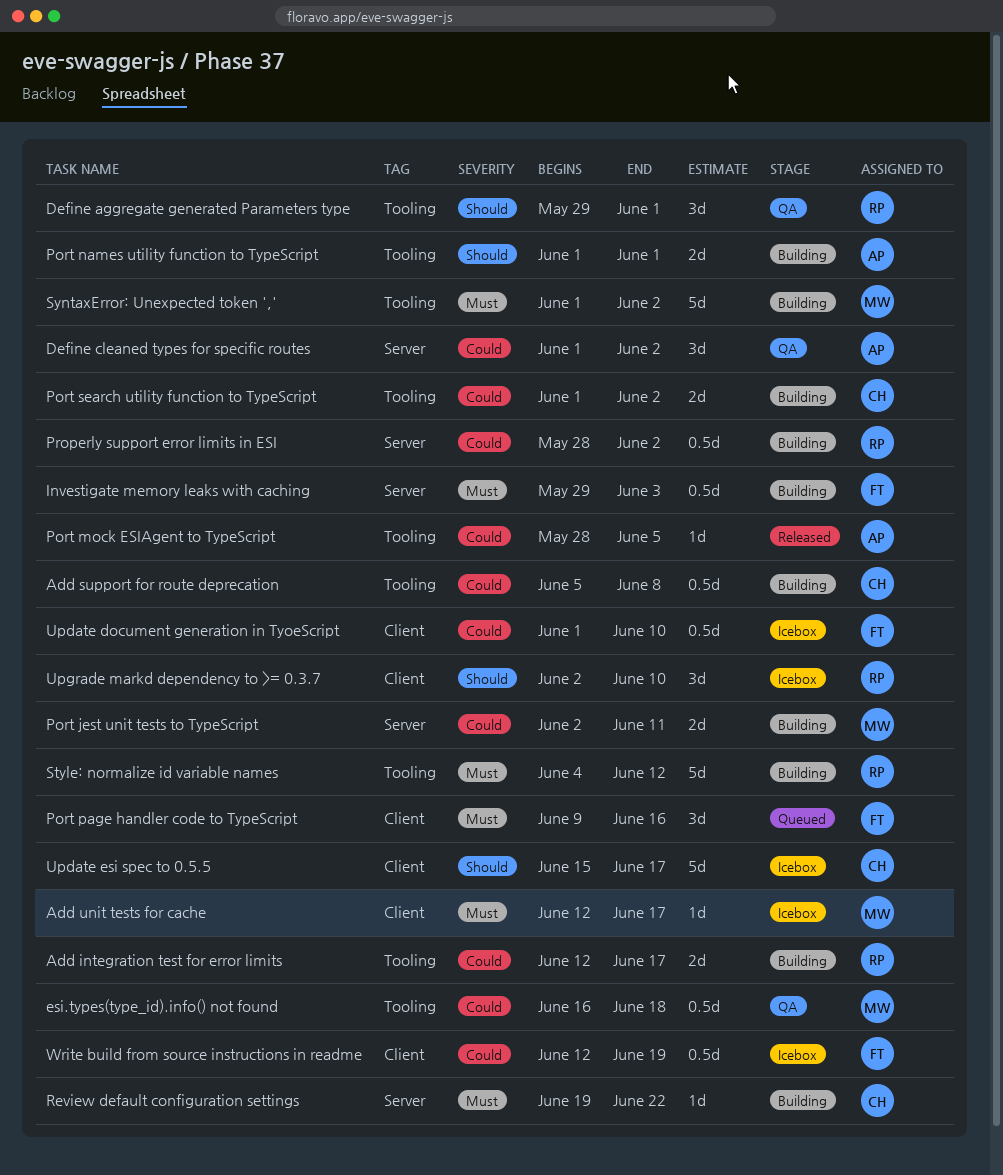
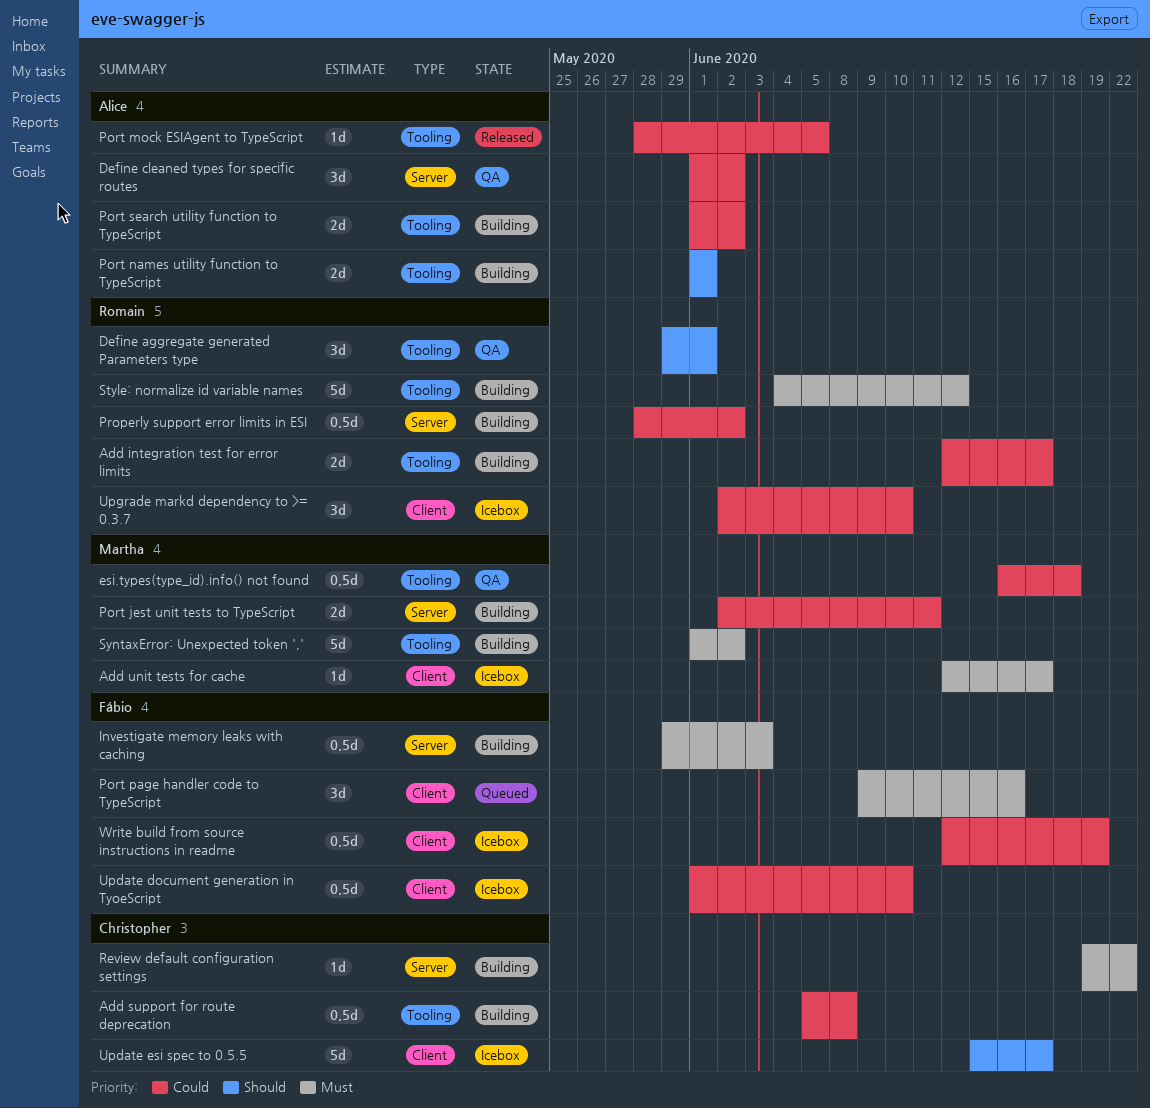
Port search utility function to TypeScript, owner: Christopher -> Alice
Upgrade markd dependency to >= 0.3.7, priority: Should -> Could

